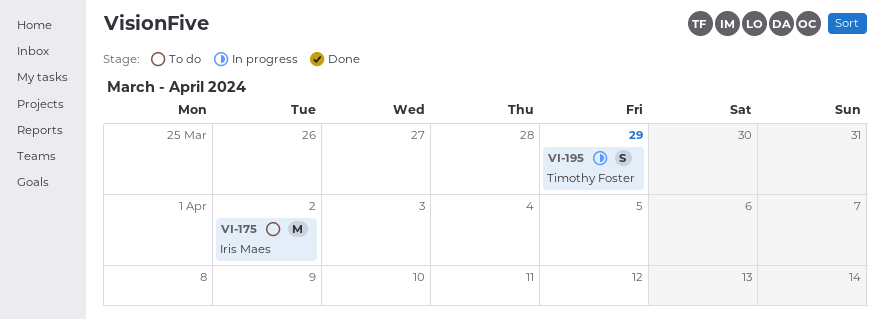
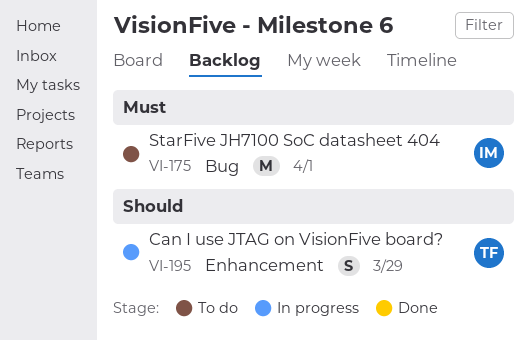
VI-175, due: Apr 2 -> Apr 1

